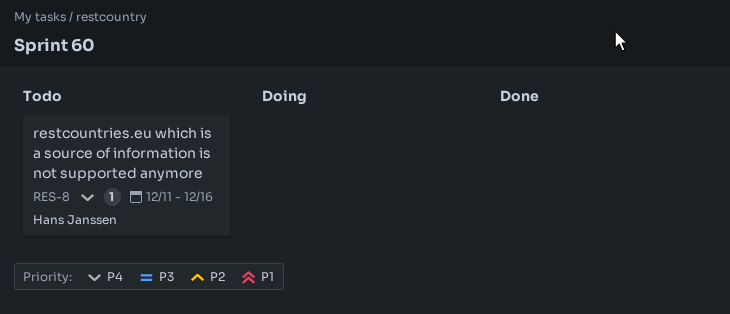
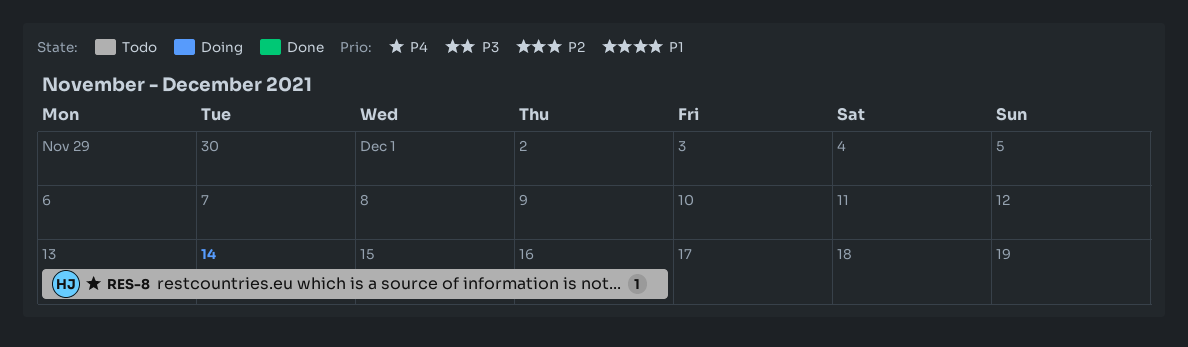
RES-8, start: Dec 11 -> Dec 13

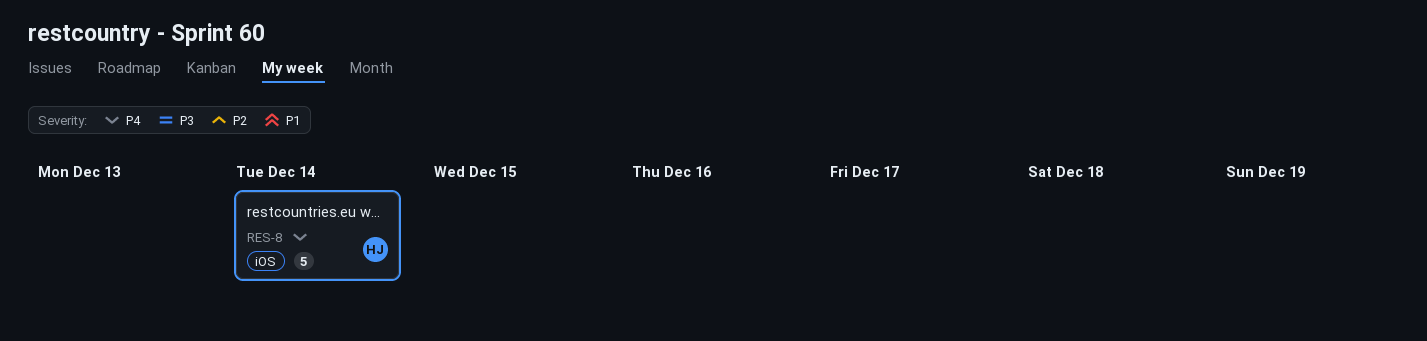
RES-8, estimate: 1 -> 5
RES-8, due: Dec 16 -> Dec 14

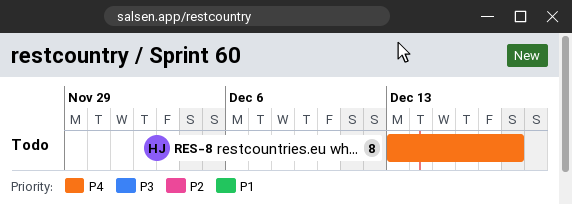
RES-8, estimate: 5 -> 8
RES-8, due: Dec 14 -> Dec 18

